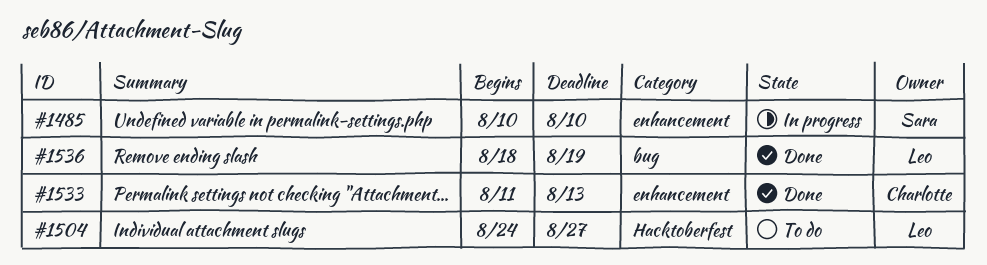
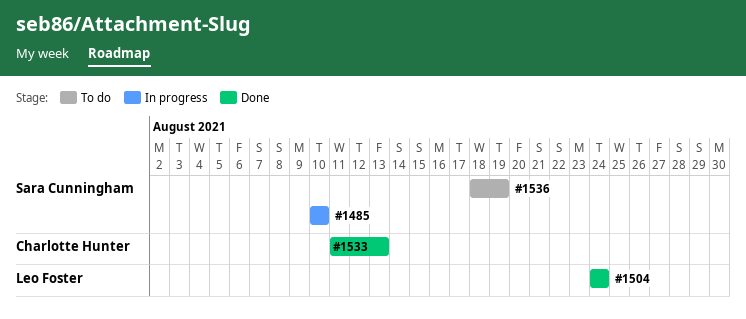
#1504, status: To do -> Done
#1504, due: Aug 27 -> Aug 24
#1536, status: Done -> To do
#1536, owner: Leo Foster -> Sara Cunningham

